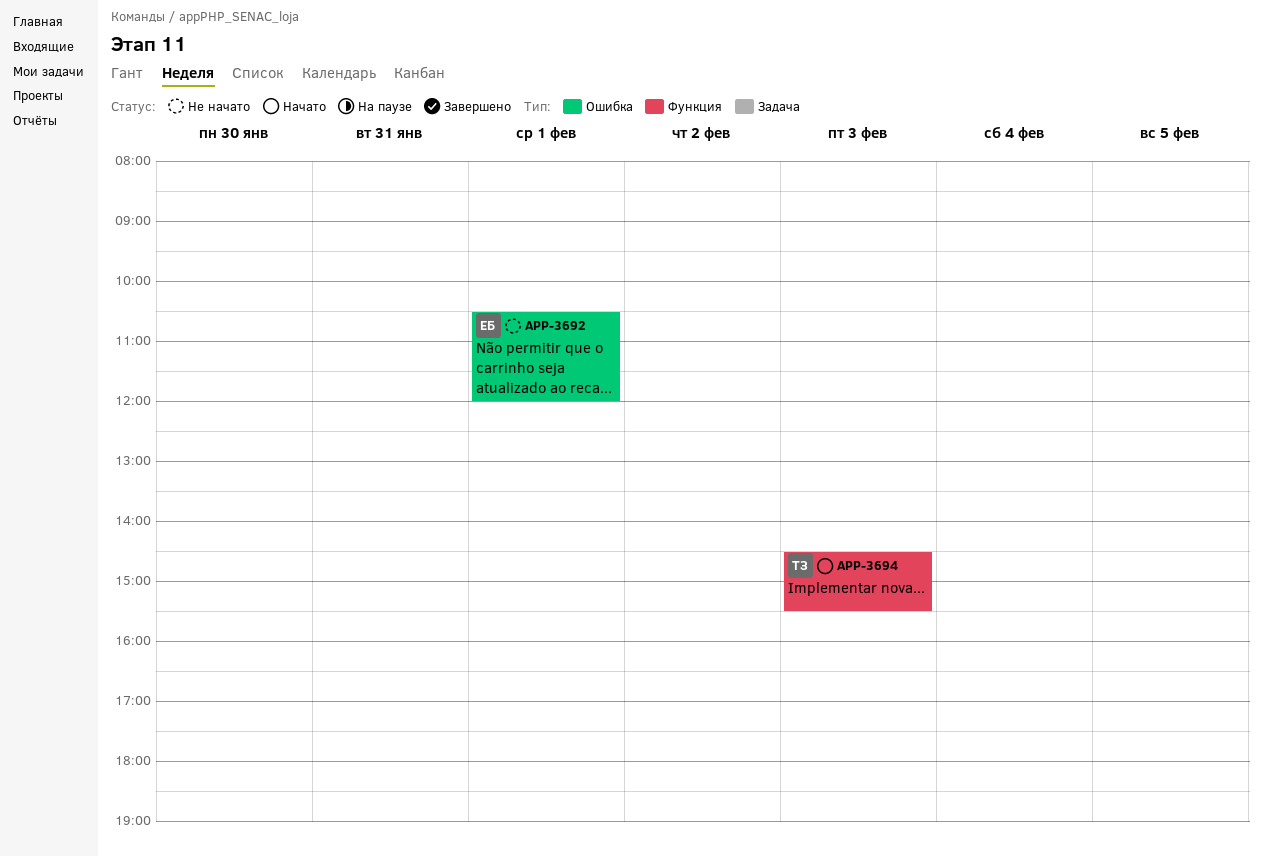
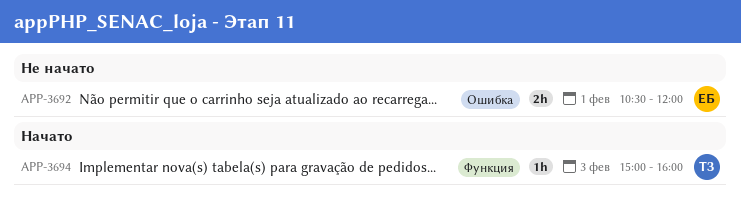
APP-3694, begins: 14:30 -> 15:00
APP-3694, ends: 15:30 -> 16:00

